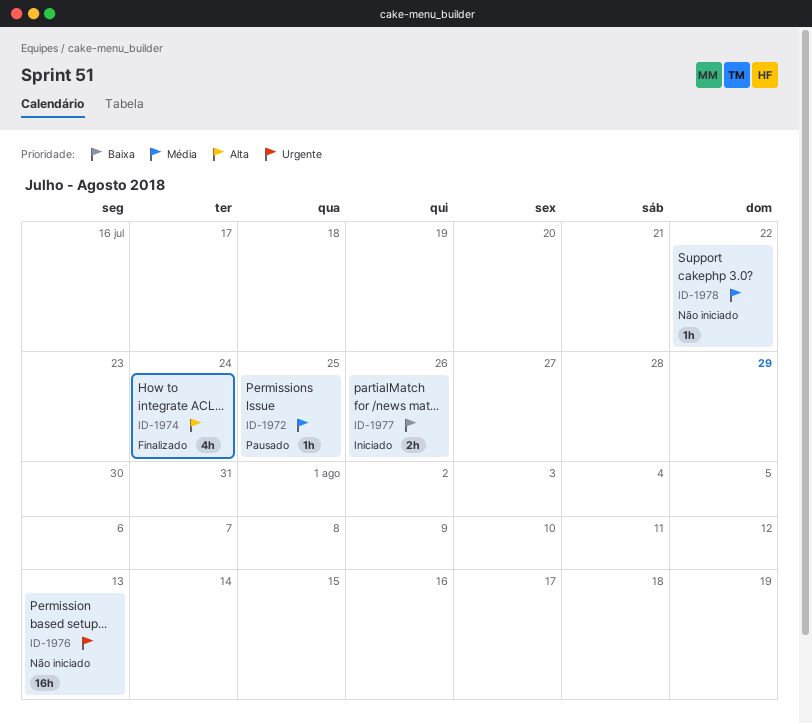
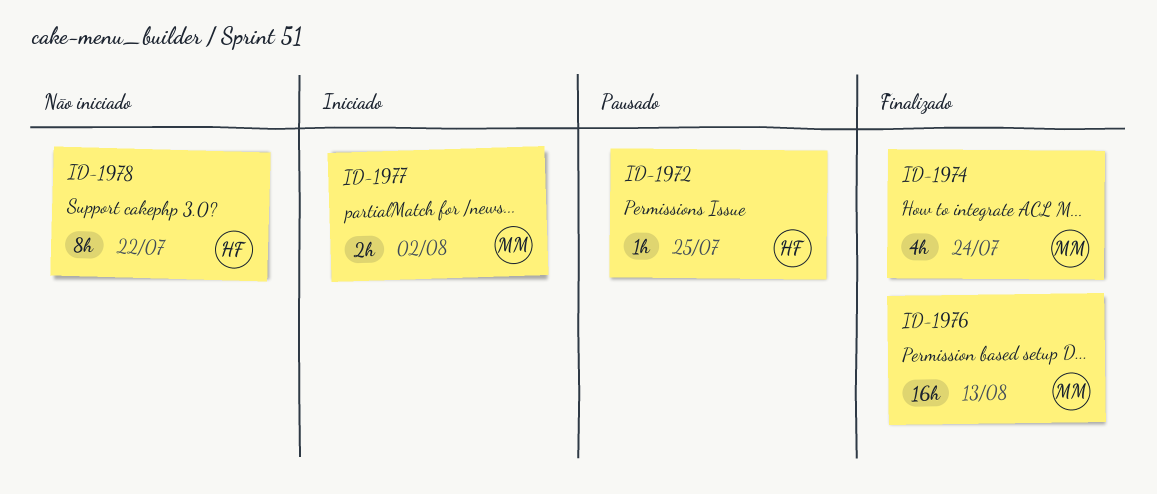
ID-1976, status: Não iniciado -> Finalizado
ID-1977, due: Jul 26 -> Aug 2
ID-1978, estimate: 1h -> 8h

